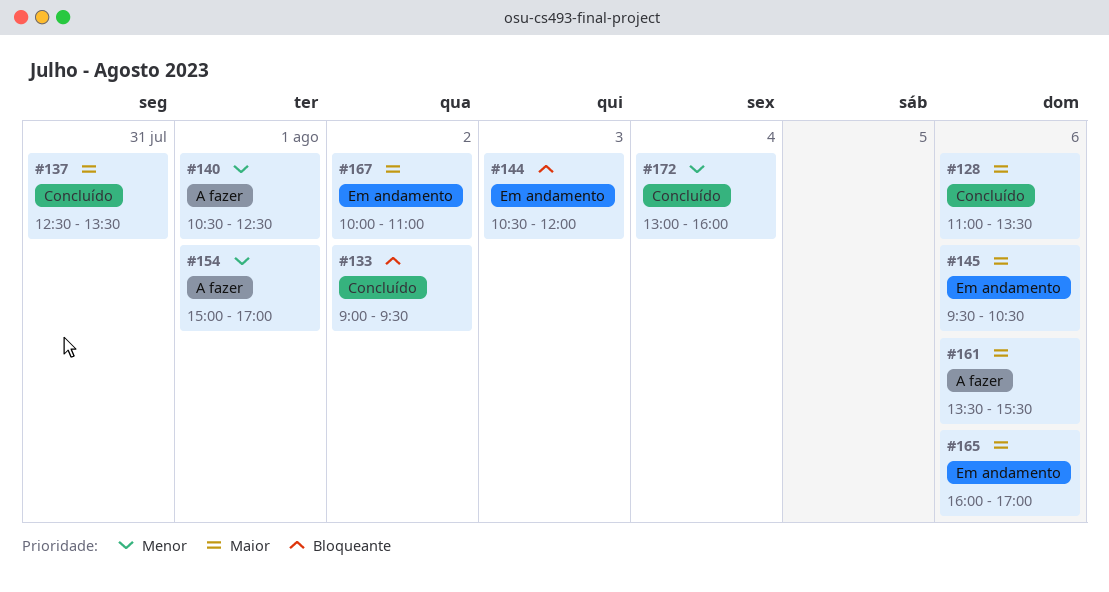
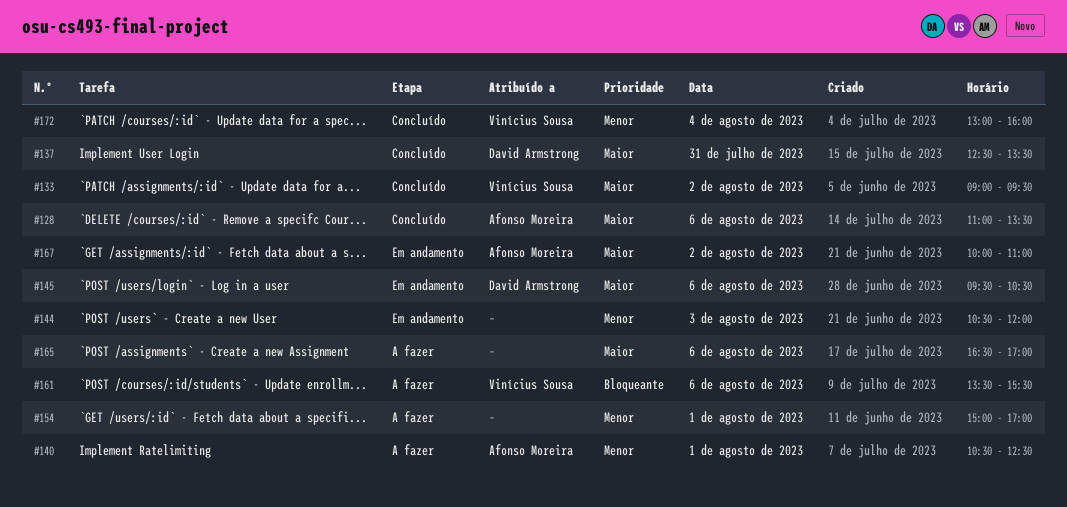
#133, priority: Bloqueante -> Maior
#144, priority: Bloqueante -> Menor
#161, priority: Maior -> Bloqueante
#165, status: Em andamento -> A fazer
#165, begins: 16:00 -> 16:30

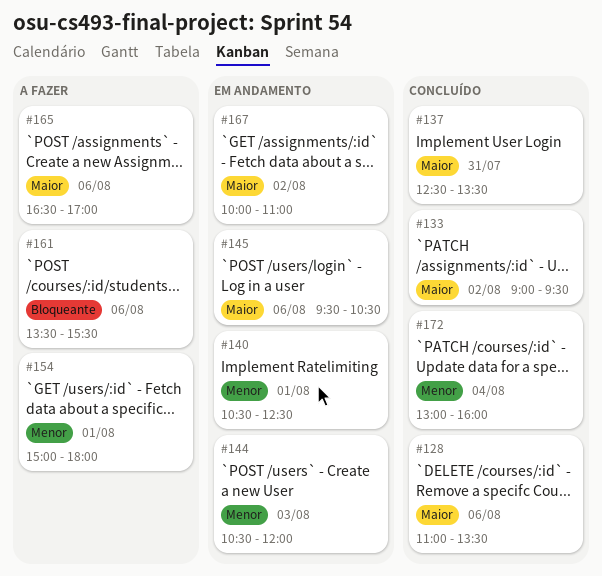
#140, status: A fazer -> Em andamento
#154, ends: 17:00 -> 18:00

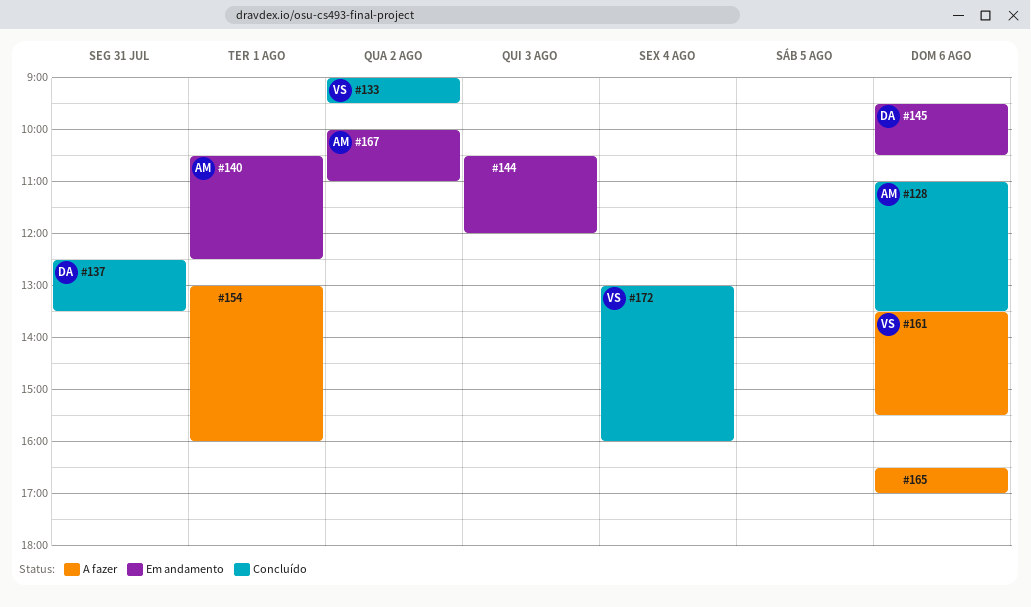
#154, begins: 15:00 -> 13:00
#154, ends: 18:00 -> 16:00

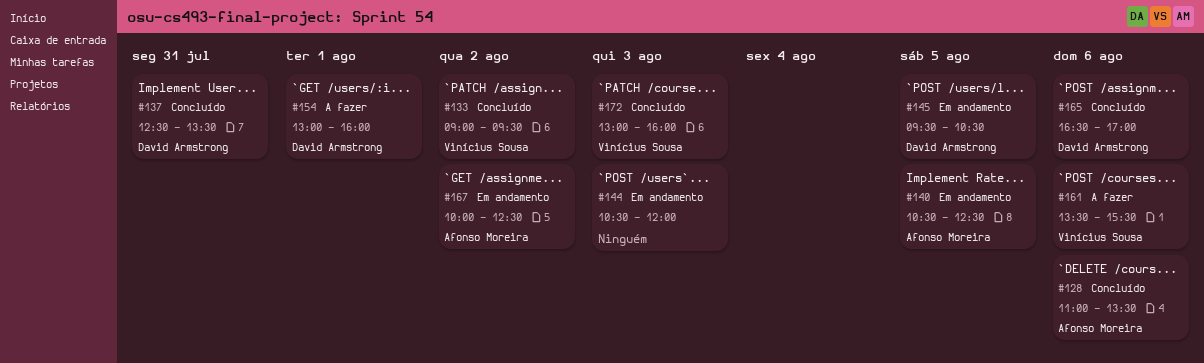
#140, day: Aug 1 -> Aug 5
#145, day: Aug 6 -> Aug 5
#154, owner: none -> David Armstrong
#165, status: A fazer -> Concluído
#165, owner: none -> David Armstrong
#167, ends: 11:00 -> 12:30
#172, day: Aug 4 -> Aug 3

